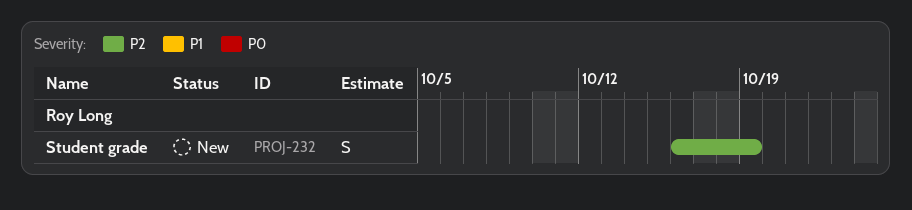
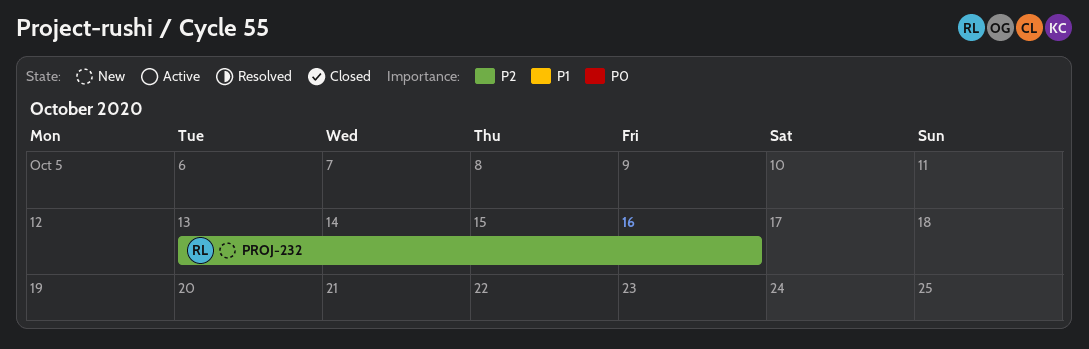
PROJ-232, start: Oct 16 -> Oct 13
PROJ-232, due: Oct 19 -> Oct 16

